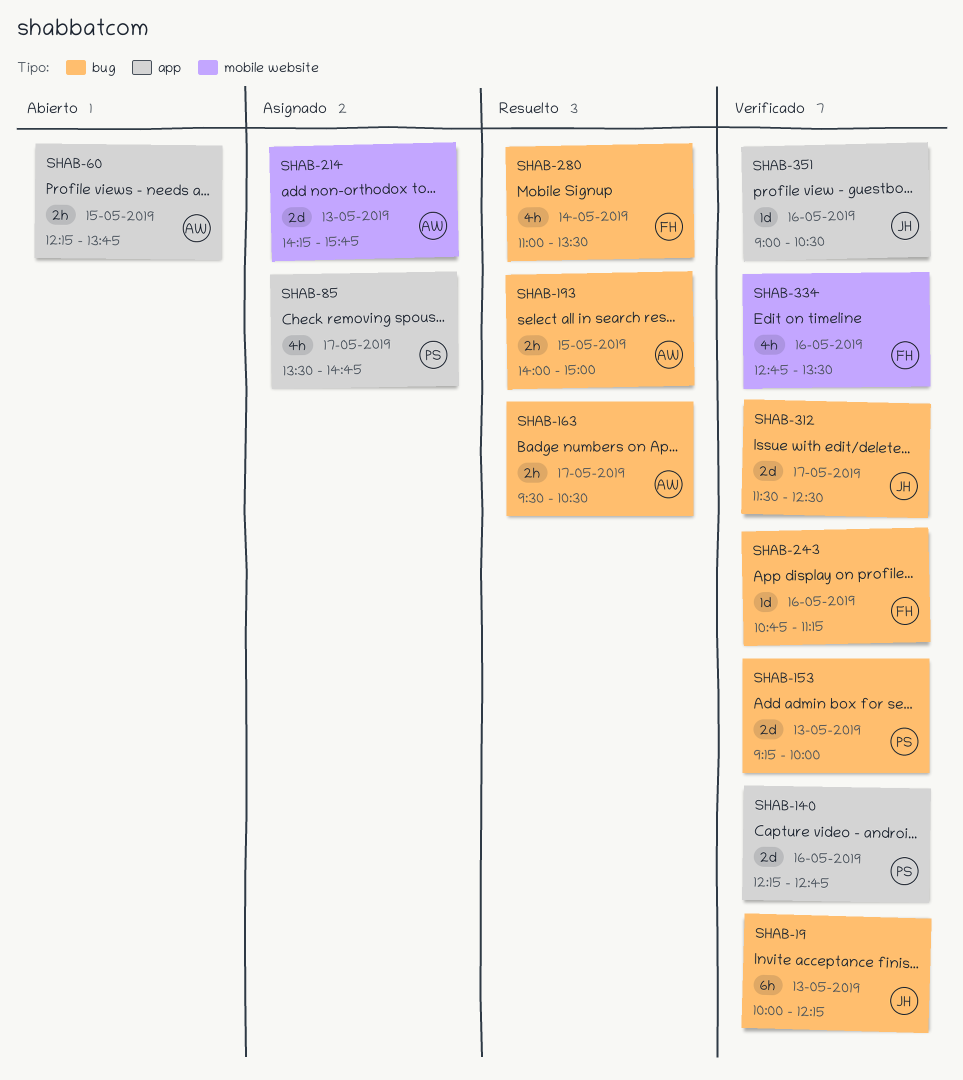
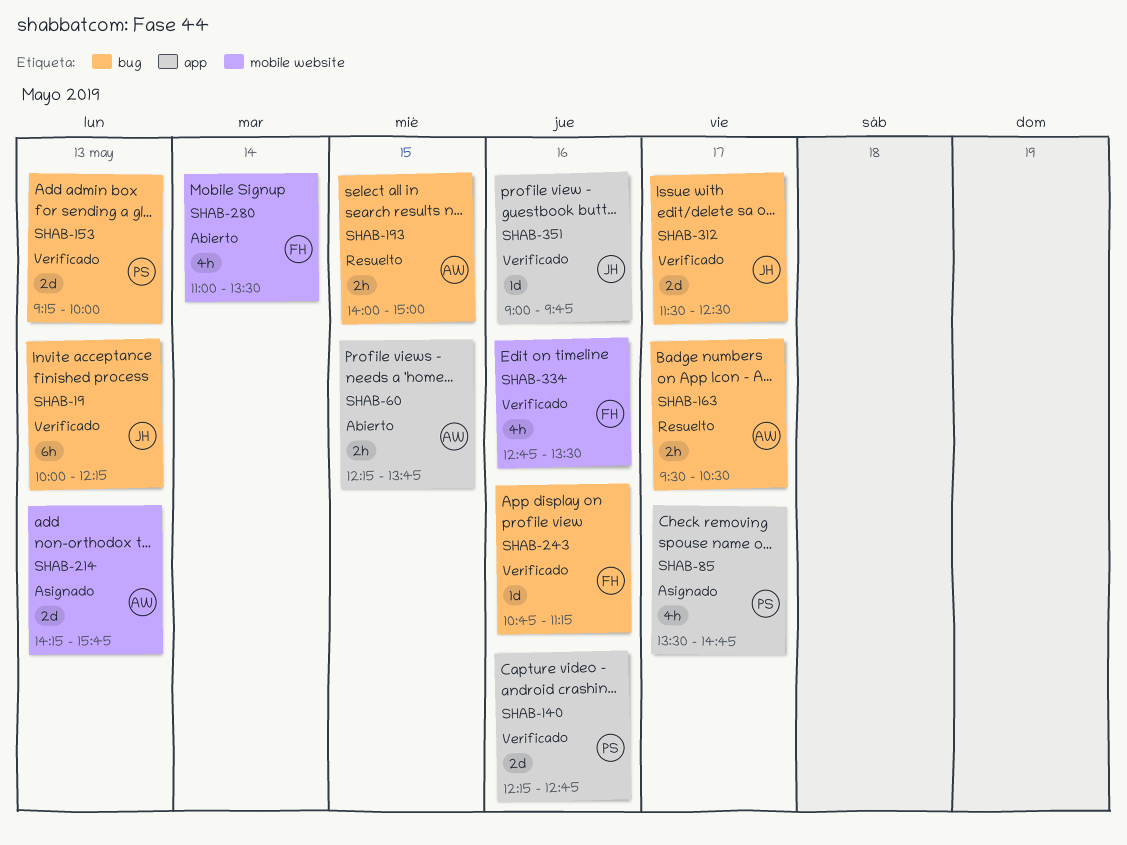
SHAB-280, status: Resuelto -> Abierto
SHAB-280, label: bug -> mobile website
SHAB-351, ends: 10:30 -> 09:45

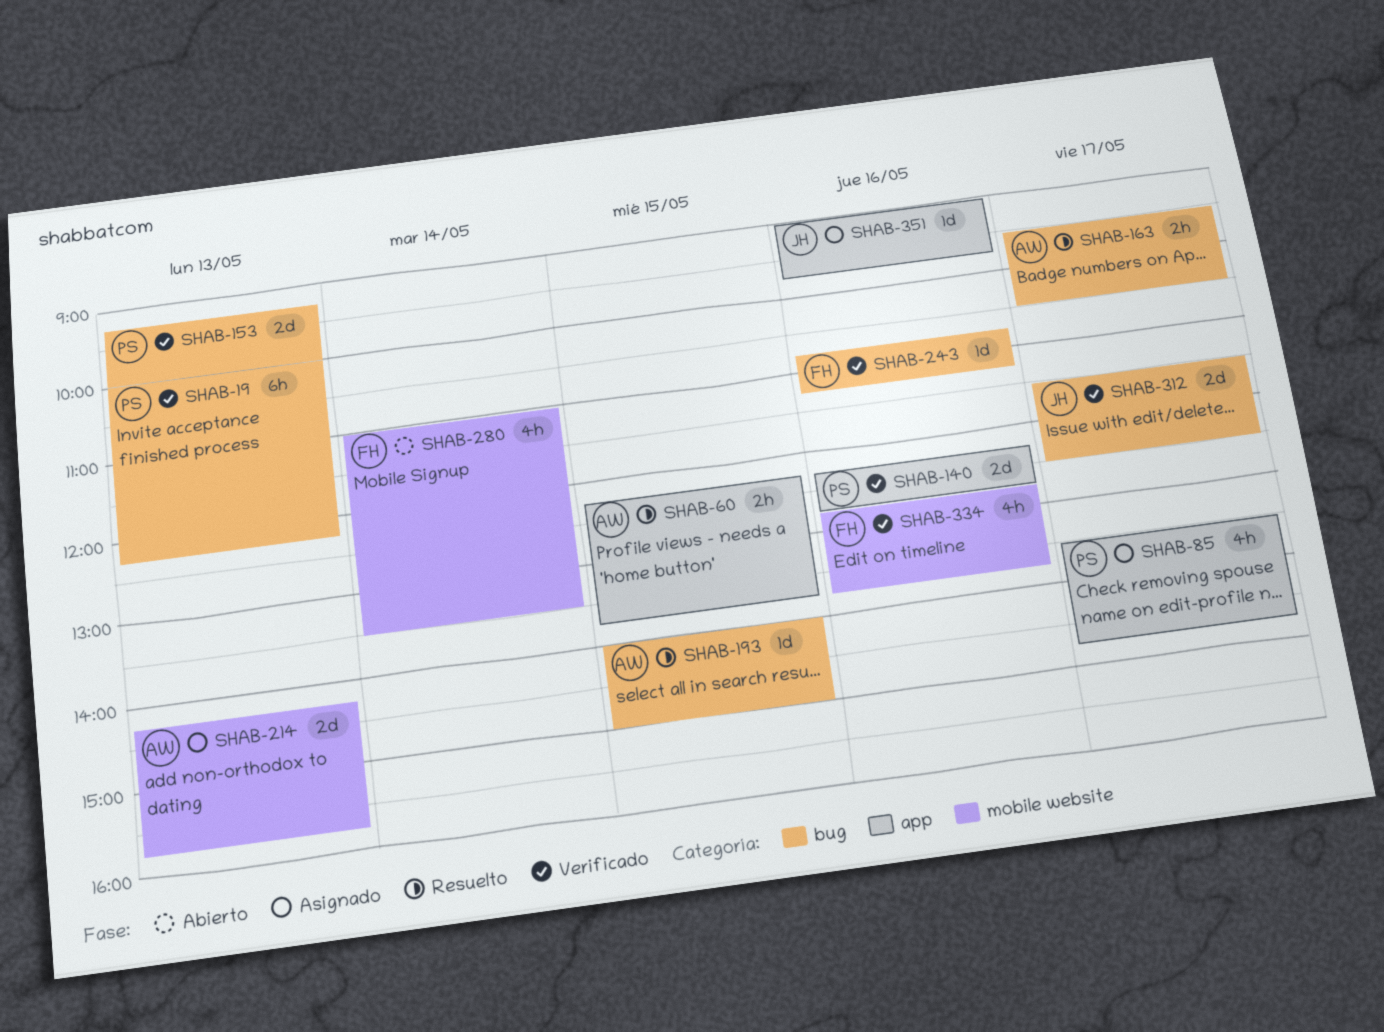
SHAB-19, owner: JH -> PS
SHAB-60, status: Abierto -> Resuelto
SHAB-193, estimate: 2h -> 1d
SHAB-334, ends: 13:30 -> 13:45
SHAB-351, status: Verificado -> Asignado

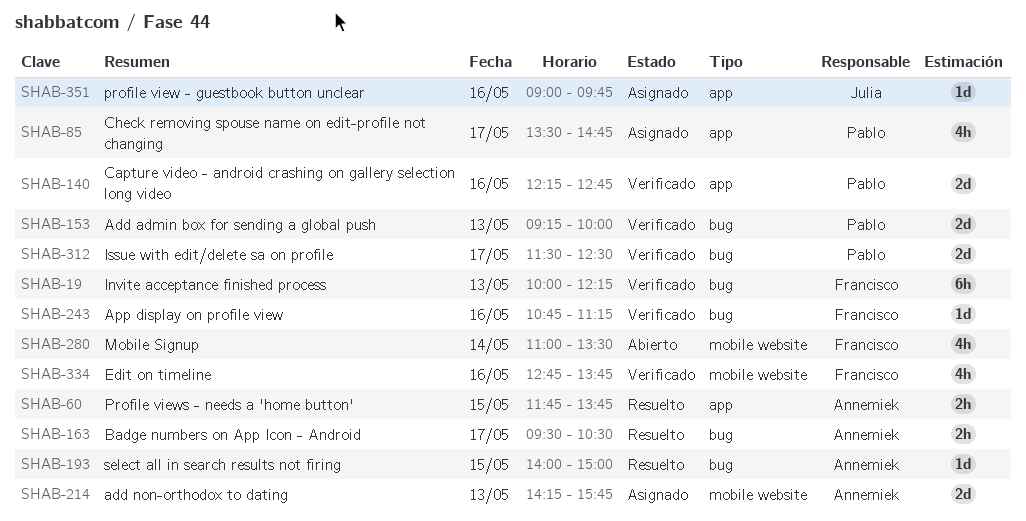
SHAB-19, owner: Pablo -> Francisco
SHAB-60, begins: 12:15 -> 11:45
SHAB-312, owner: Julia -> Pablo

